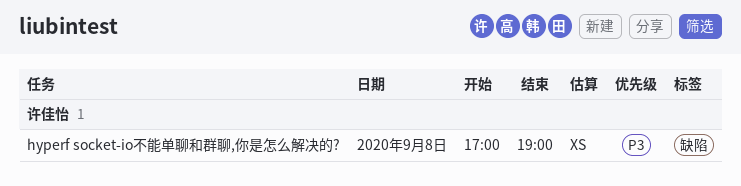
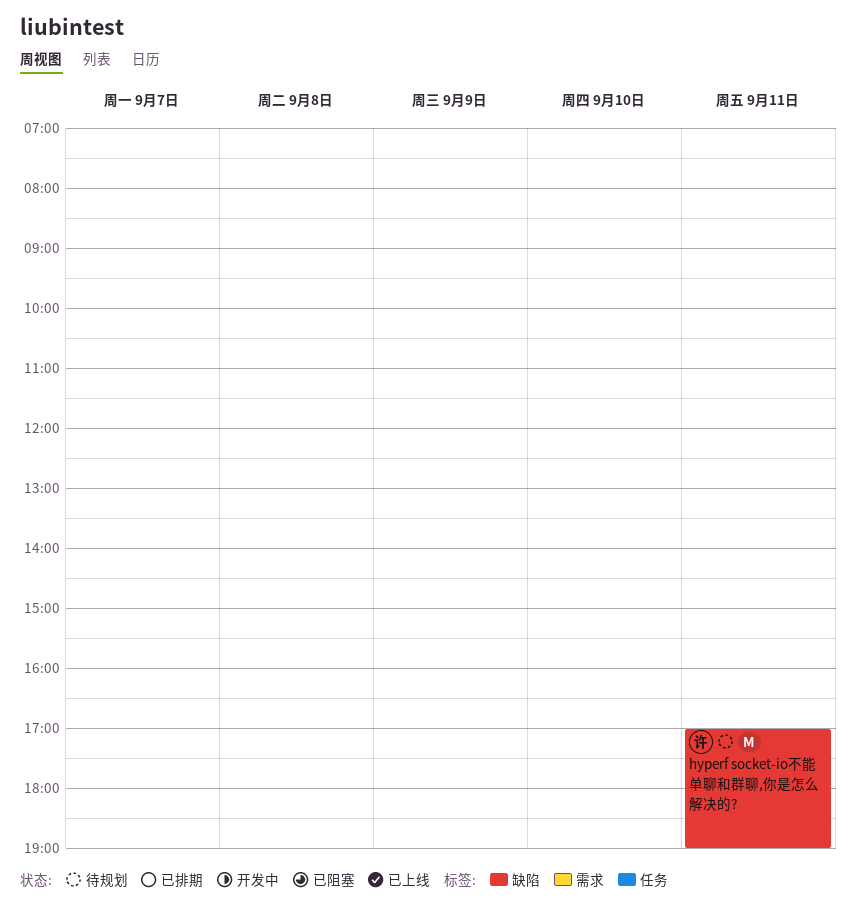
hyperf socket-io不能单聊和群聊,你是怎么解决的?, estimate: XS -> M
hyperf socket-io不能单聊和群聊,你是怎么解决的?, day: Sep 8 -> Sep 11

